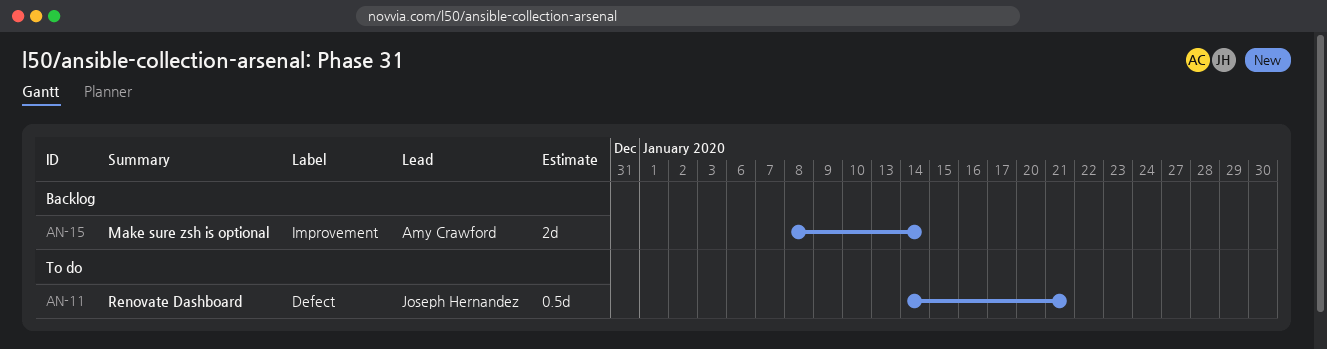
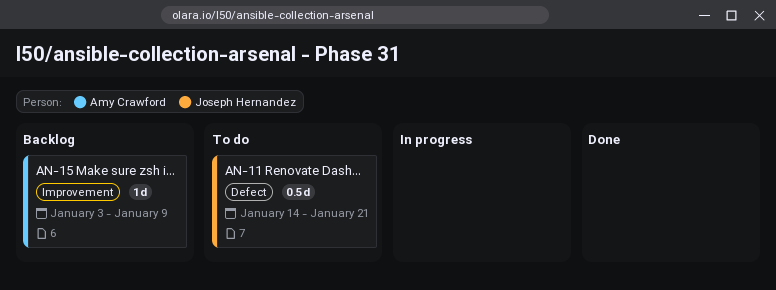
AN-15, estimate: 2d -> 1d
AN-15, start: Jan 8 -> Jan 3
AN-15, due: Jan 14 -> Jan 9

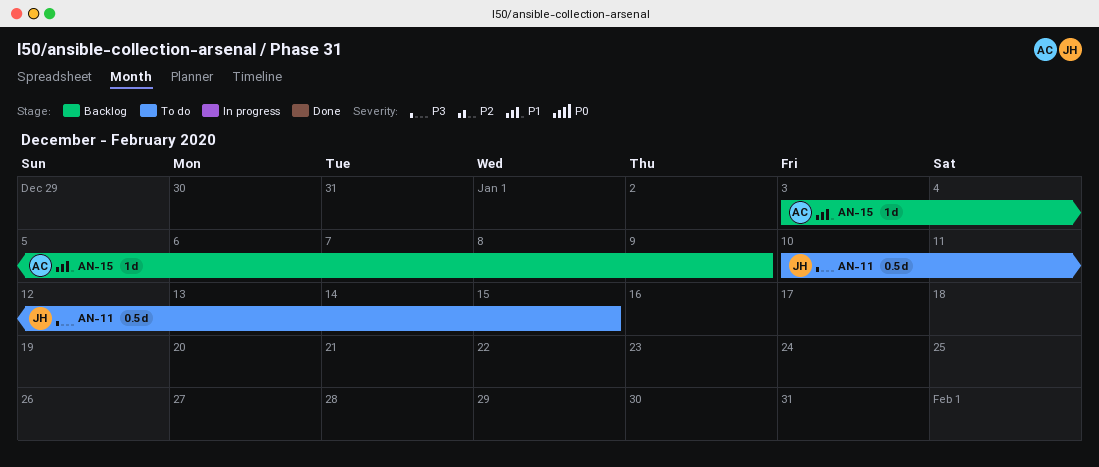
AN-11, start: Jan 14 -> Jan 10
AN-11, due: Jan 21 -> Jan 15

